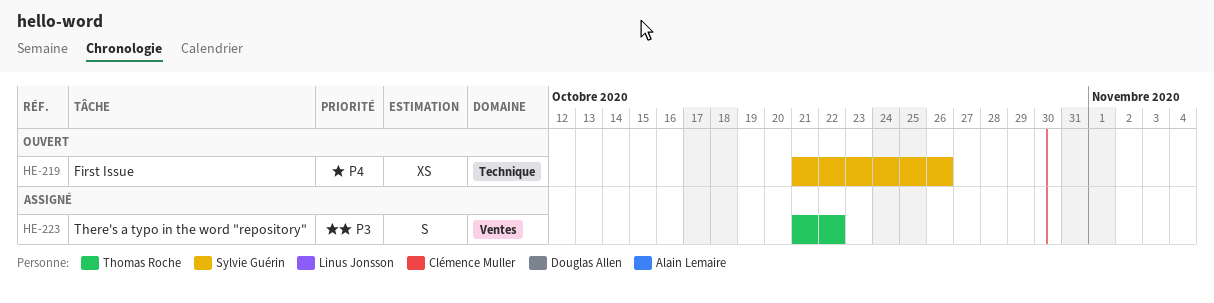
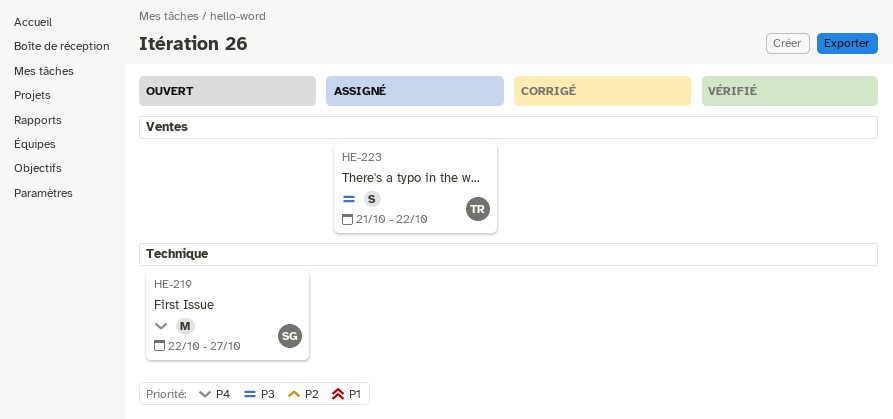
HE-219, estimate: XS -> M
HE-219, start: Oct 21 -> Oct 22
HE-219, due: Oct 26 -> Oct 27

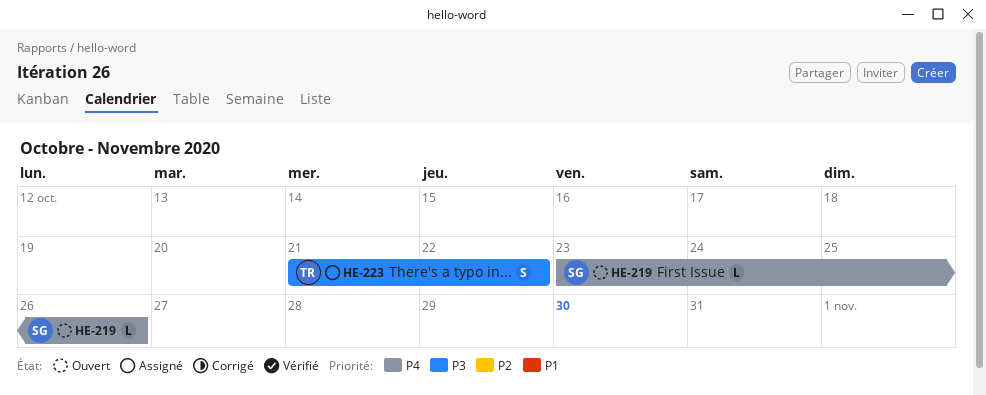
HE-219, estimate: M -> L
HE-219, start: Oct 22 -> Oct 23
HE-219, due: Oct 27 -> Oct 26

